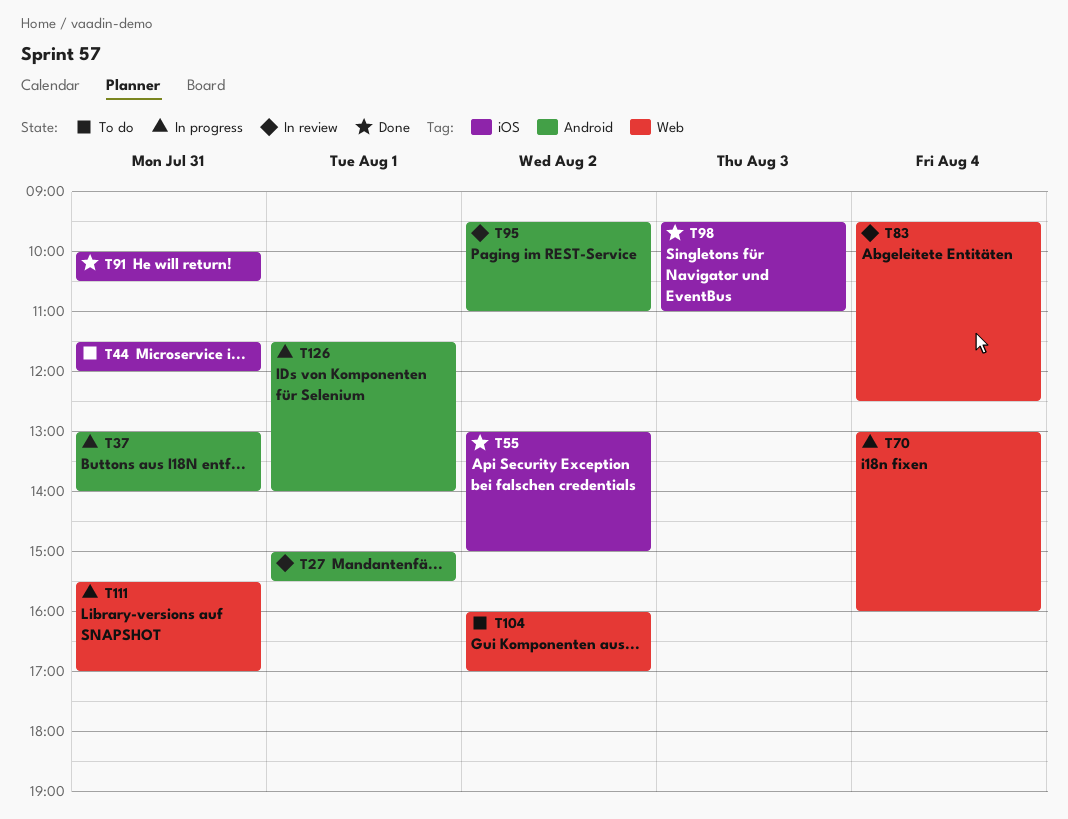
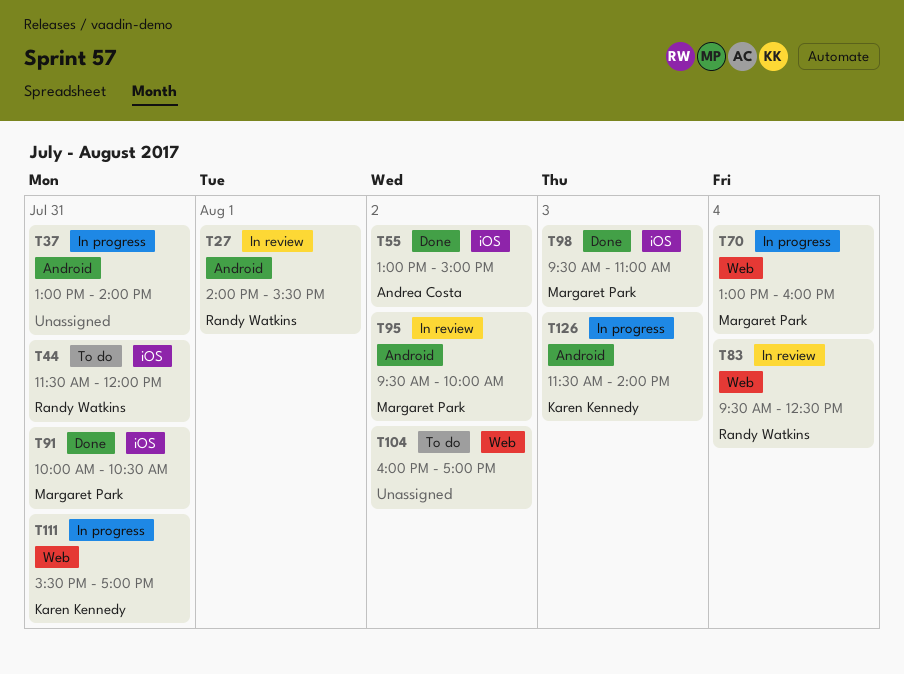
T27, begins: 15:00 -> 14:00
T95, ends: 11:00 -> 10:00
T126, day: Aug 1 -> Aug 3

